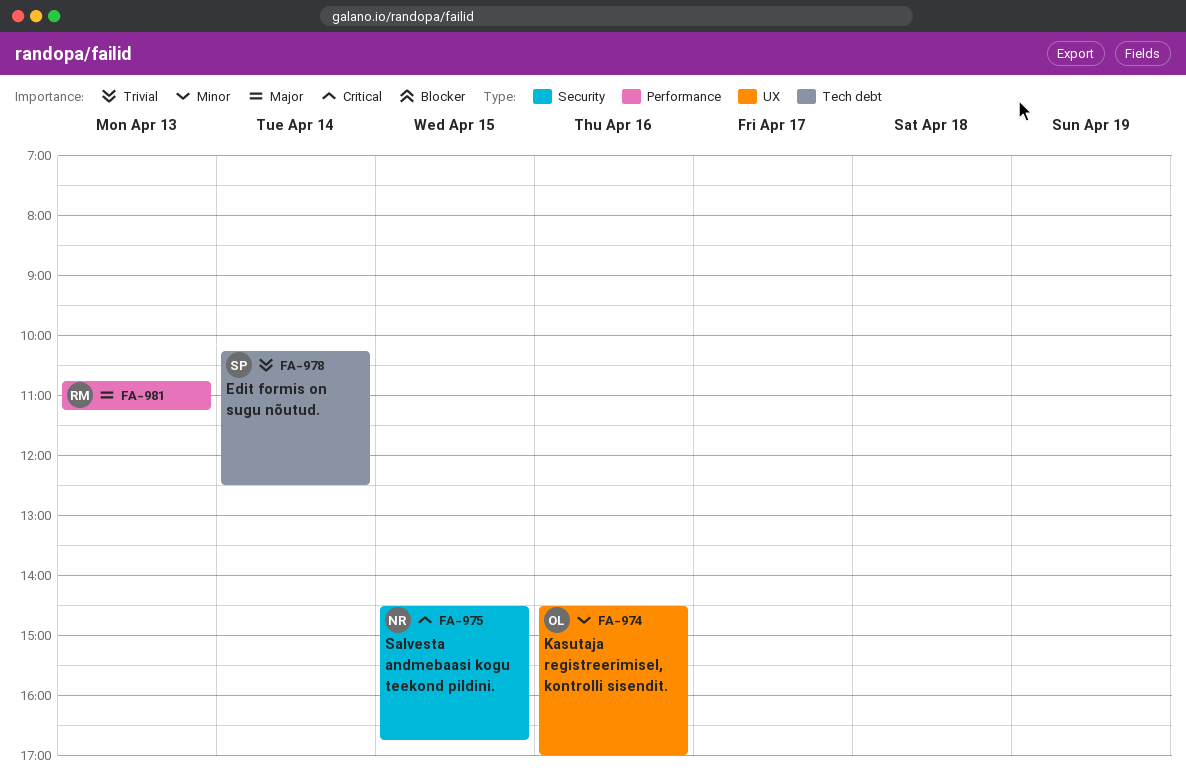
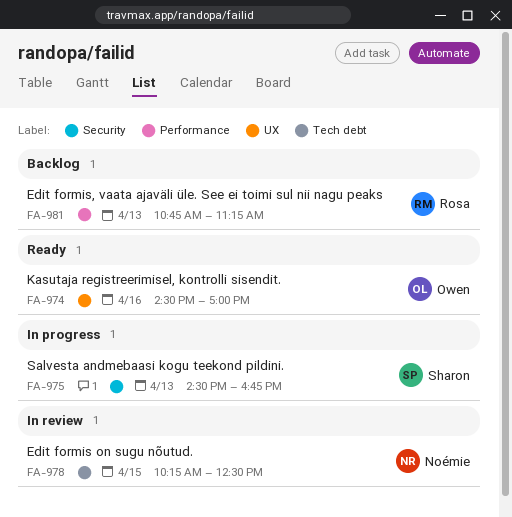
FA-975, owner: Noémie -> Sharon
FA-975, day: Apr 15 -> Apr 13
FA-978, owner: Sharon -> Noémie
FA-978, day: Apr 14 -> Apr 15

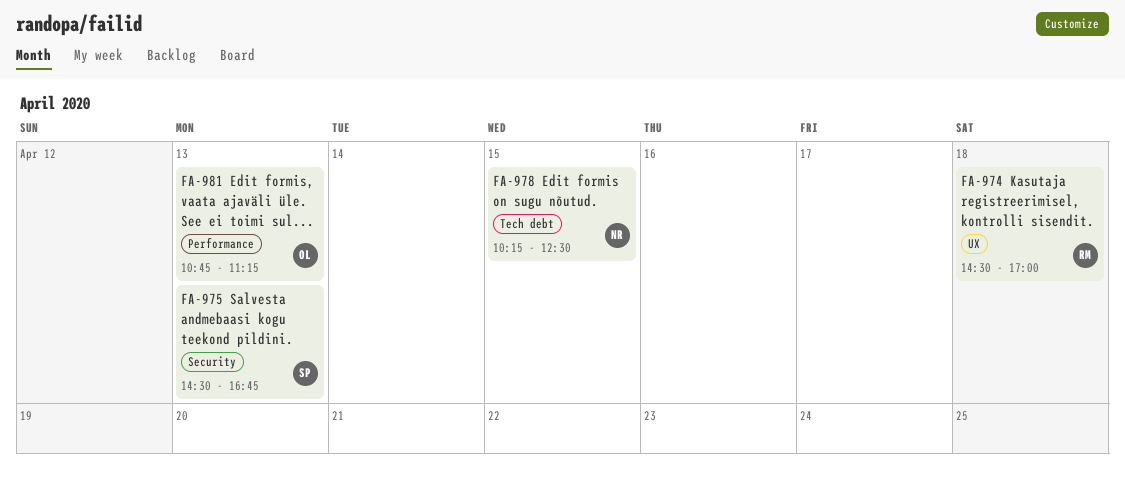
FA-974, owner: Owen -> Rosa
FA-974, day: Apr 16 -> Apr 18
FA-981, owner: Rosa -> Owen

